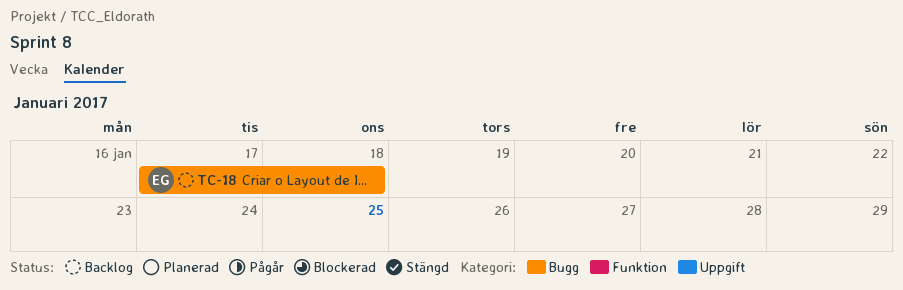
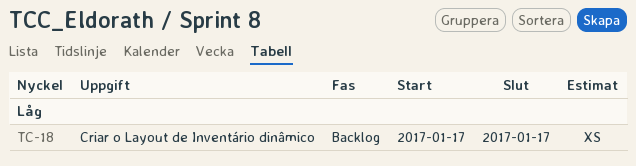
TC-18, due: Jan 18 -> Jan 17

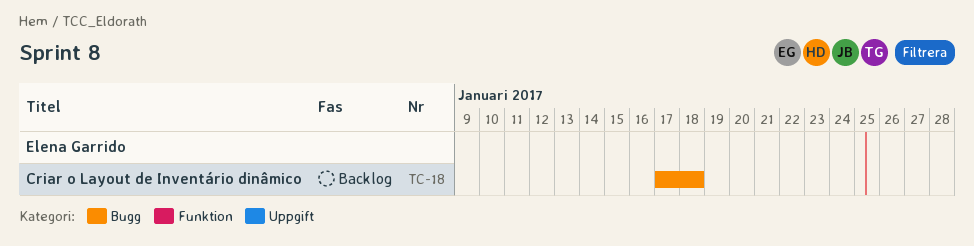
TC-18, due: Jan 17 -> Jan 18

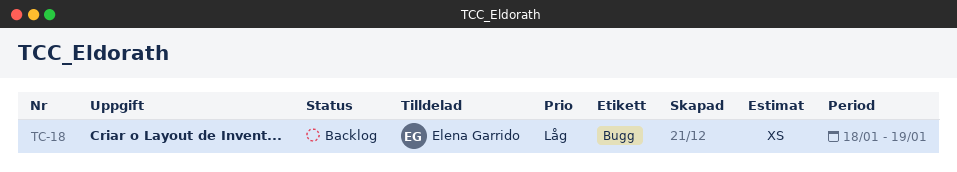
TC-18, start: Jan 17 -> Jan 18
TC-18, due: Jan 18 -> Jan 19

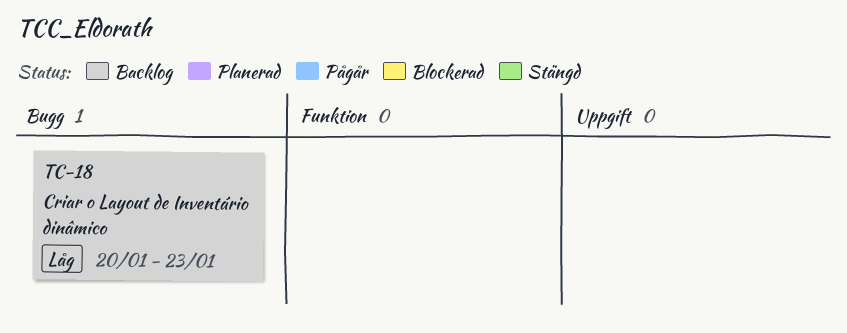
TC-18, start: Jan 18 -> Jan 20
TC-18, due: Jan 19 -> Jan 23

